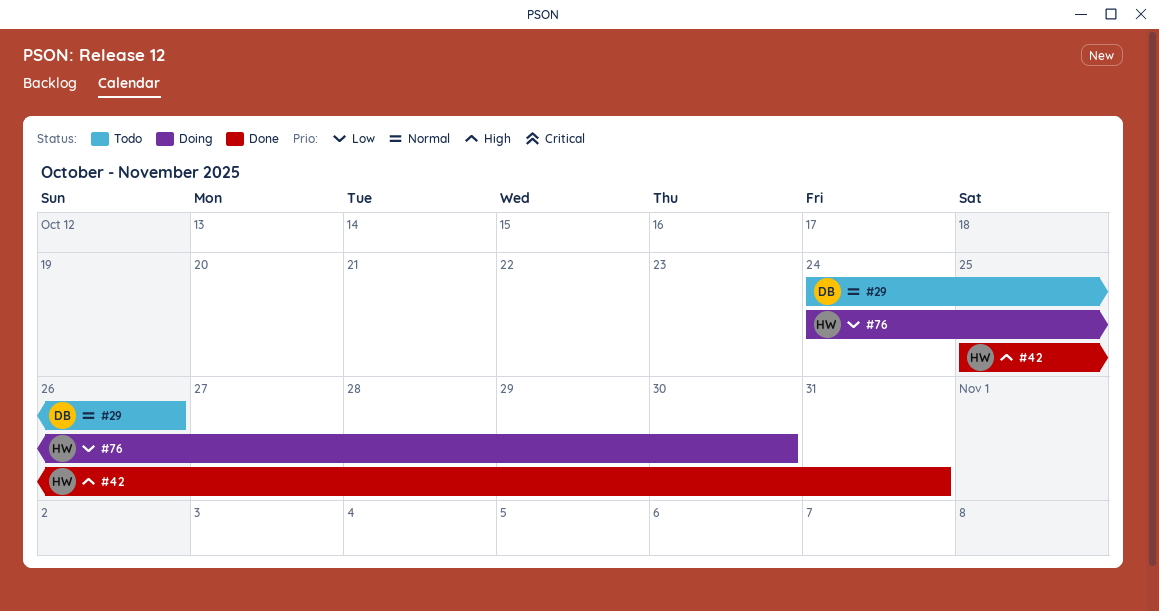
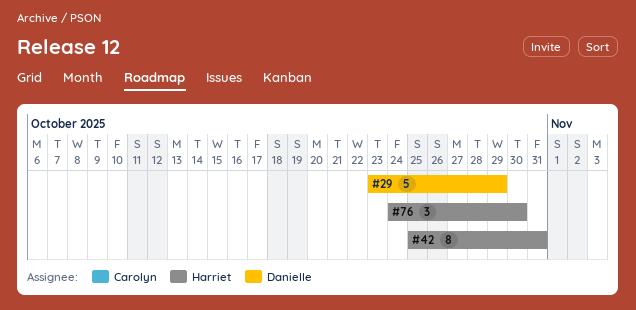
#29, start: Oct 24 -> Oct 23
#29, due: Oct 26 -> Oct 29

